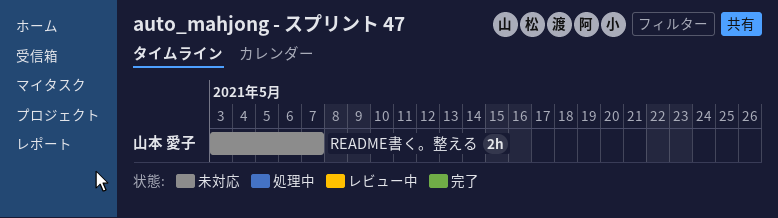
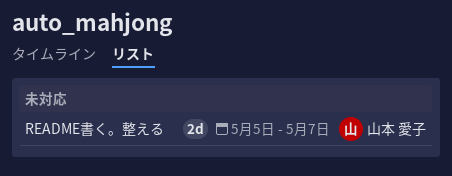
README書く。整える, estimate: 2h -> 2d
README書く。整える, start: May 3 -> May 5

